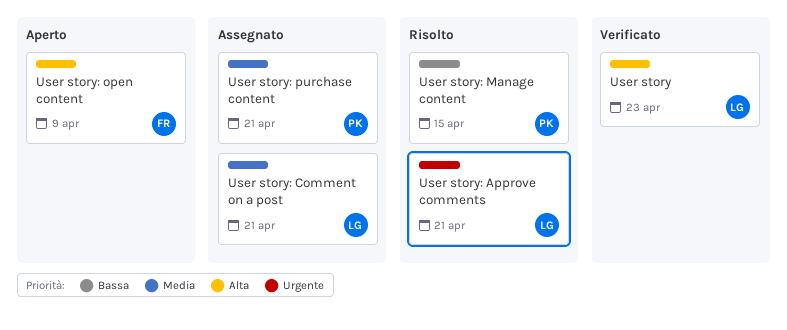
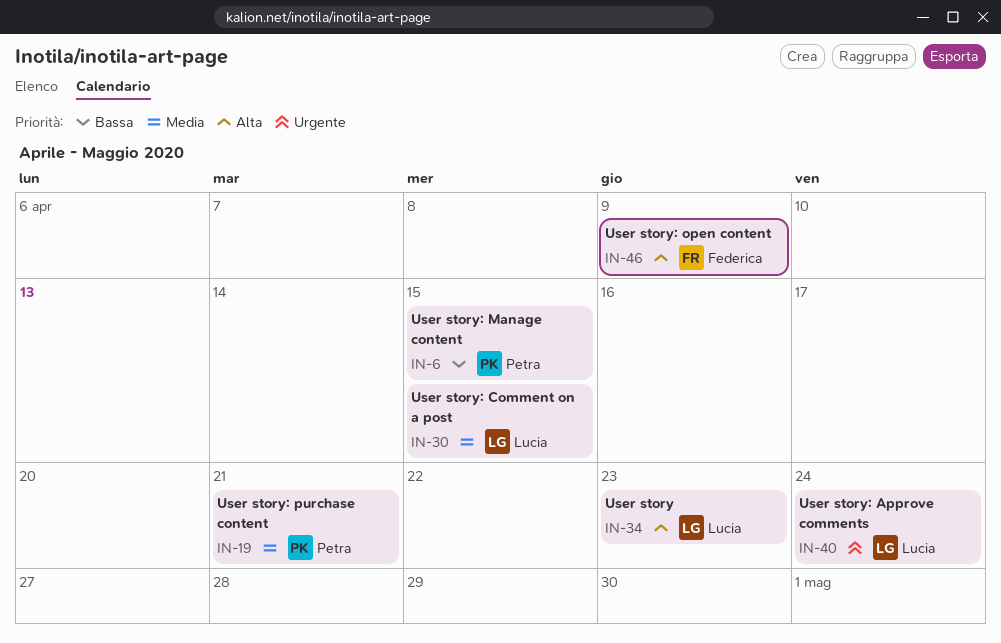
User story: Approve comments, due: Apr 21 -> Apr 24
User story: Comment on a post, due: Apr 21 -> Apr 15

